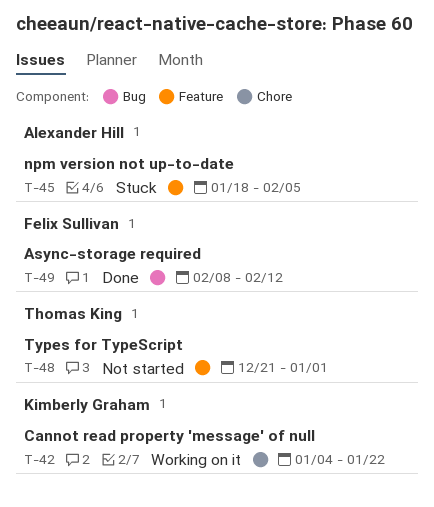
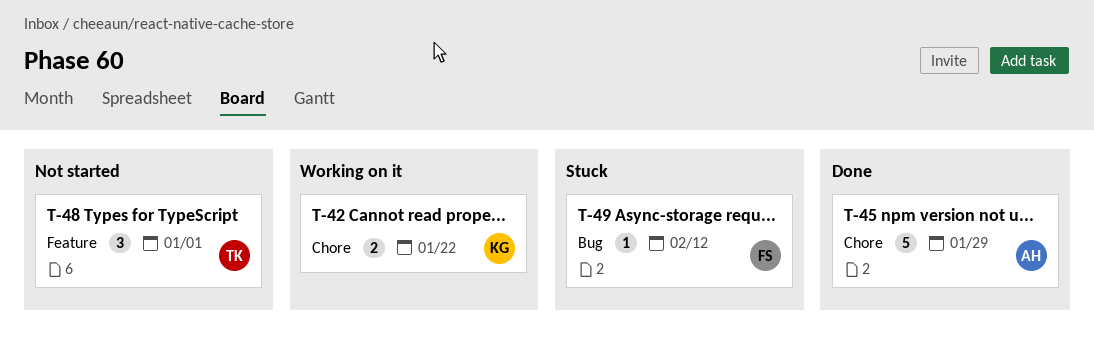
T-45, status: Stuck -> Done
T-45, label: Feature -> Chore
T-45, due: Feb 5 -> Jan 29
T-49, status: Done -> Stuck

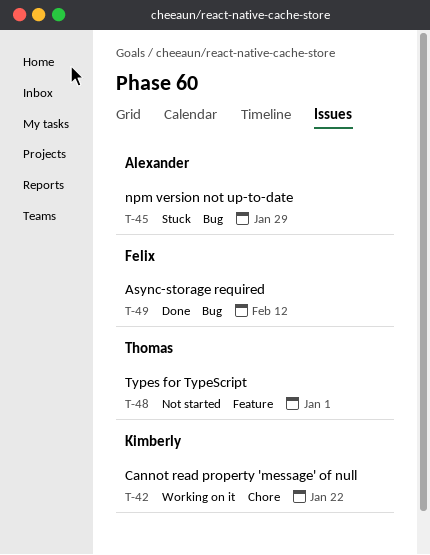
T-45, status: Done -> Stuck
T-45, label: Chore -> Bug
T-49, status: Stuck -> Done

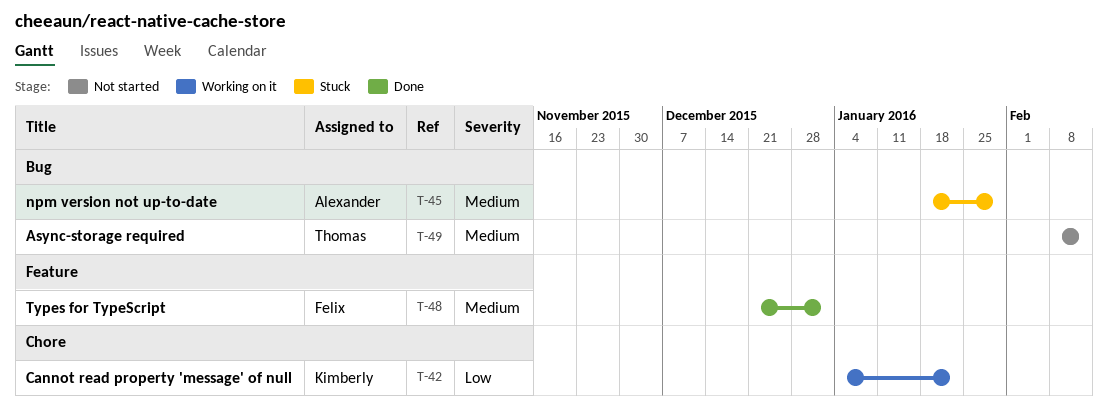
T-48, status: Not started -> Done
T-48, owner: Thomas -> Felix
T-49, status: Done -> Not started
T-49, owner: Felix -> Thomas

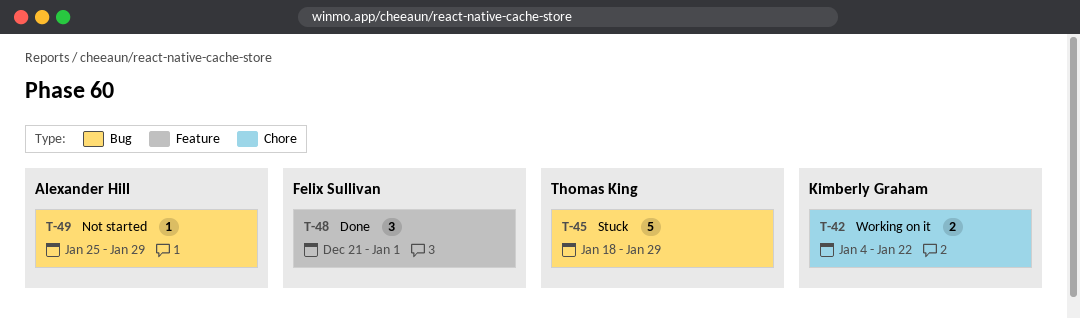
T-45, owner: Alexander Hill -> Thomas King
T-49, owner: Thomas King -> Alexander Hill
T-49, start: Feb 8 -> Jan 25
T-49, due: Feb 12 -> Jan 29

